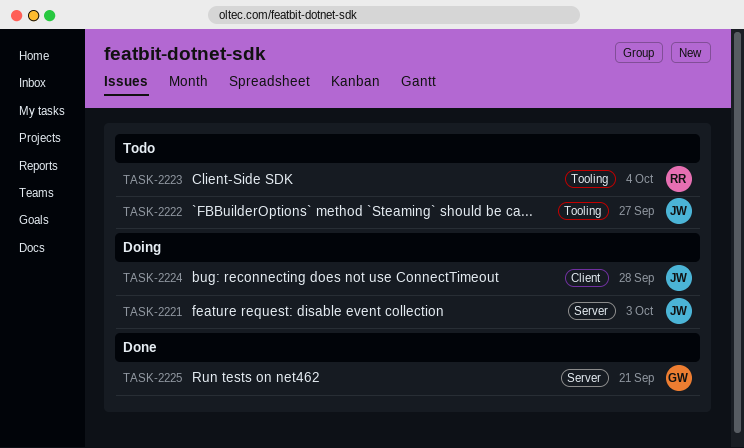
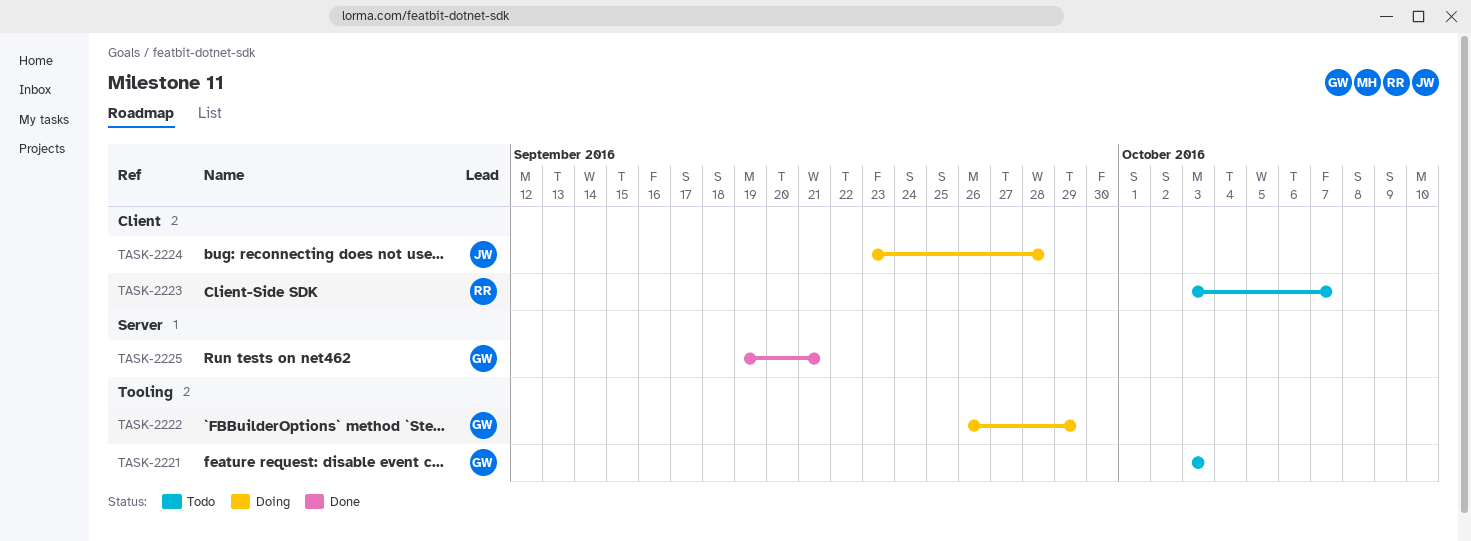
TASK-2221, status: Doing -> Todo
TASK-2221, owner: JW -> GW
TASK-2221, label: Server -> Tooling
TASK-2222, status: Todo -> Doing
TASK-2222, owner: JW -> GW
TASK-2222, due: Sep 27 -> Sep 29
TASK-2223, label: Tooling -> Client
TASK-2223, due: Oct 4 -> Oct 7

